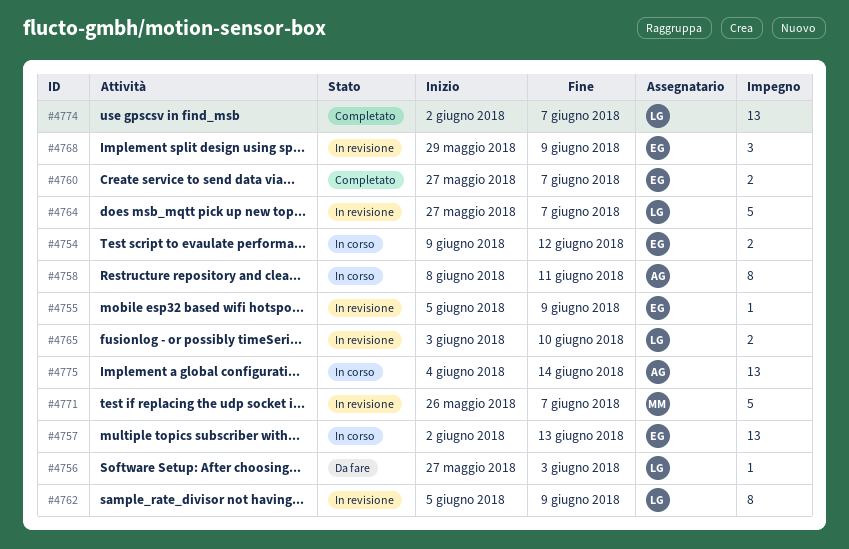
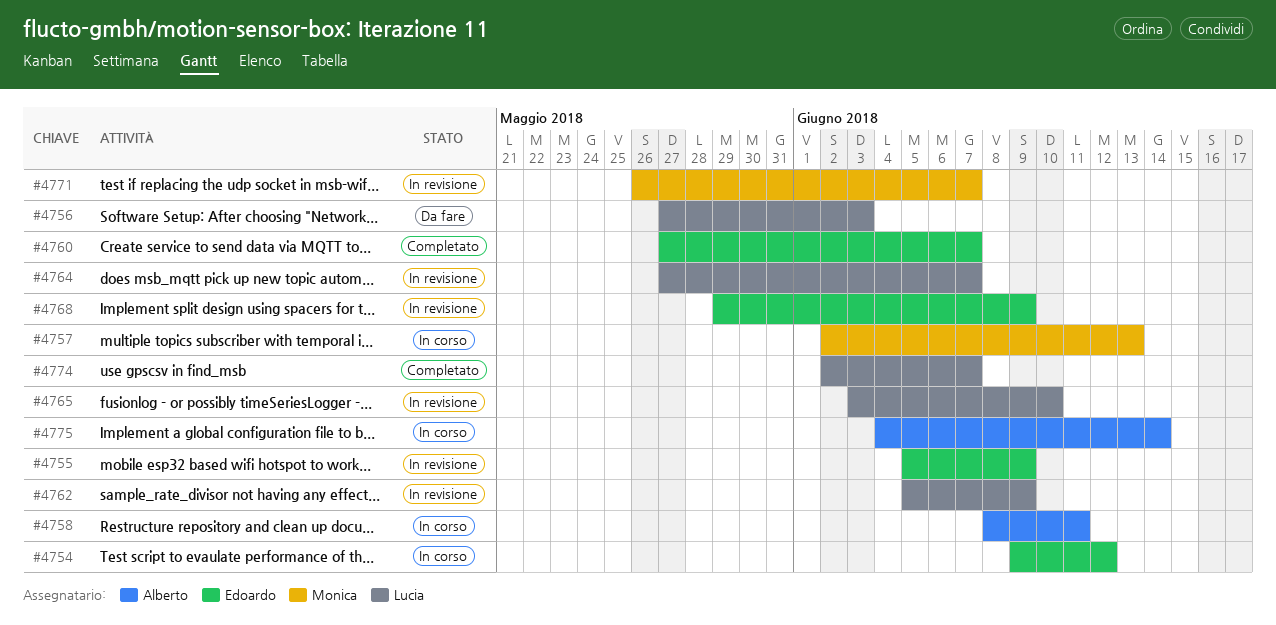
#4757, owner: Edoardo -> Monica

